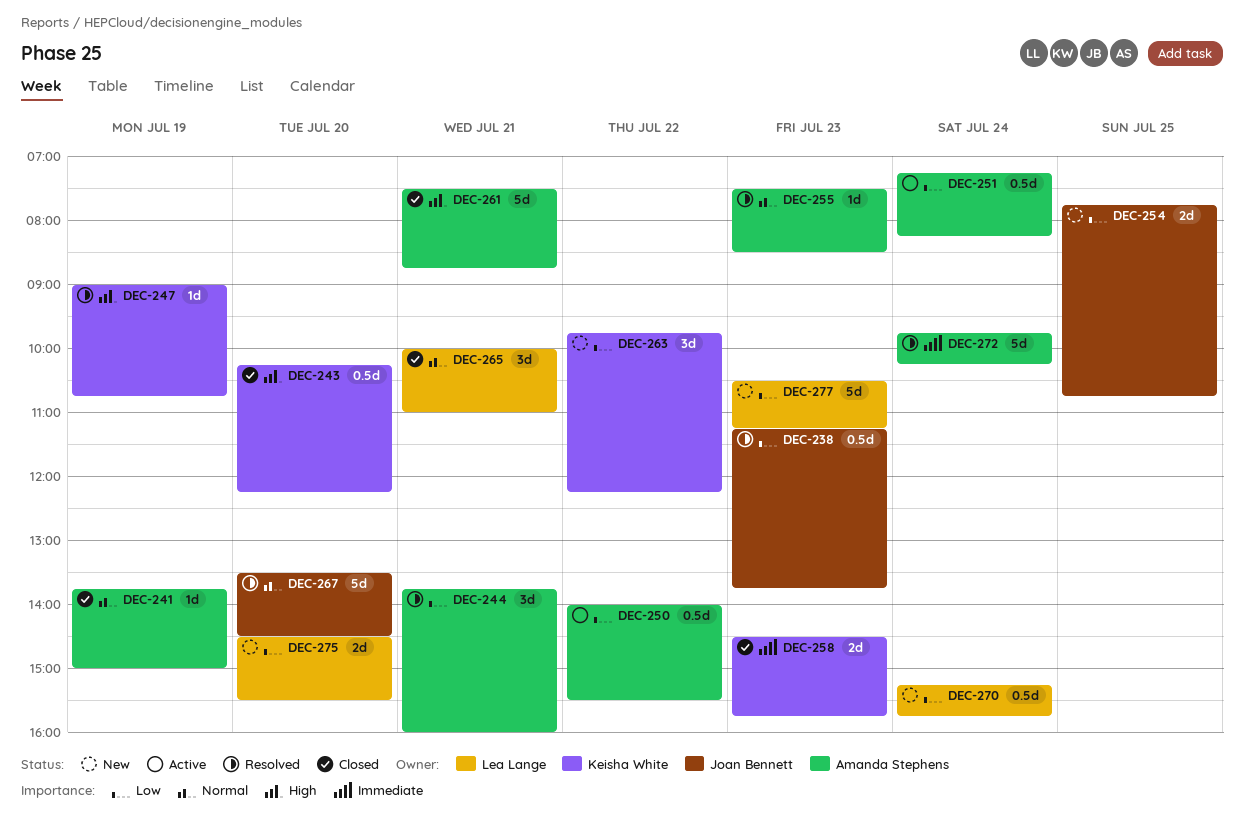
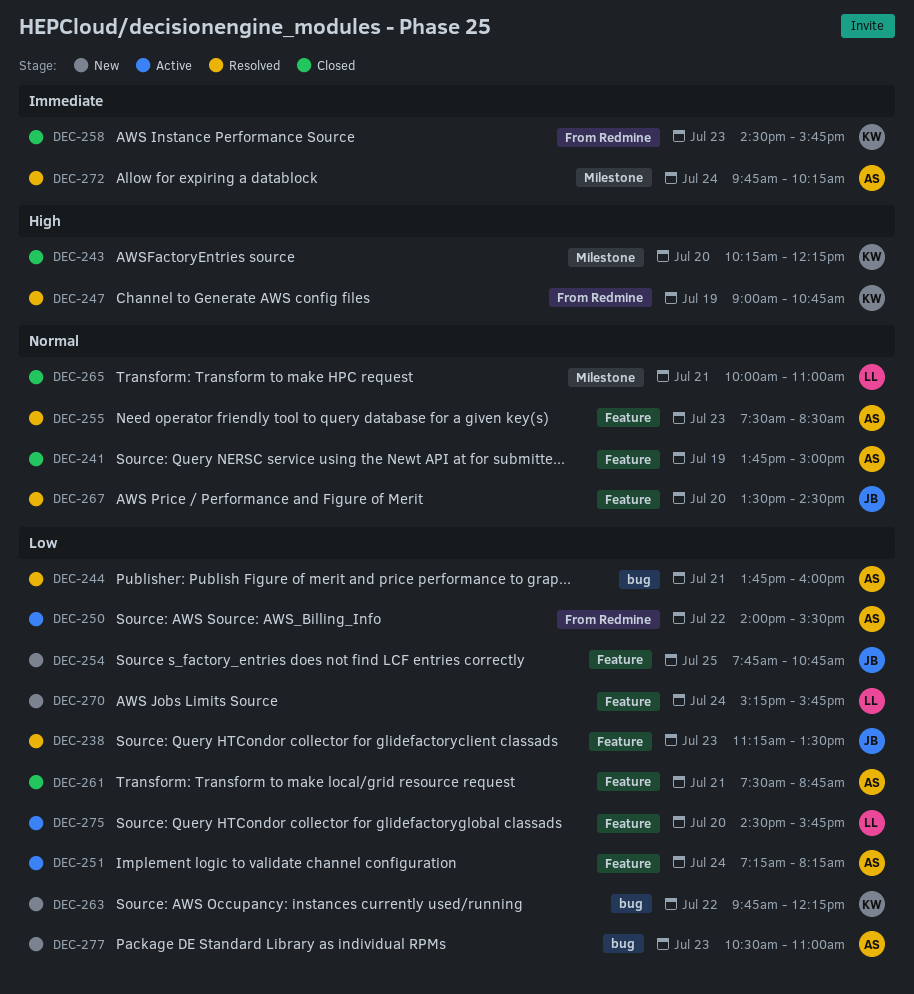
DEC-238, ends: 13:45 -> 13:30
DEC-261, priority: High -> Low
DEC-275, status: New -> Active
DEC-275, ends: 15:30 -> 15:45
DEC-277, owner: Lea Lange -> Amanda Stephens
DEC-277, ends: 11:15 -> 11:00

